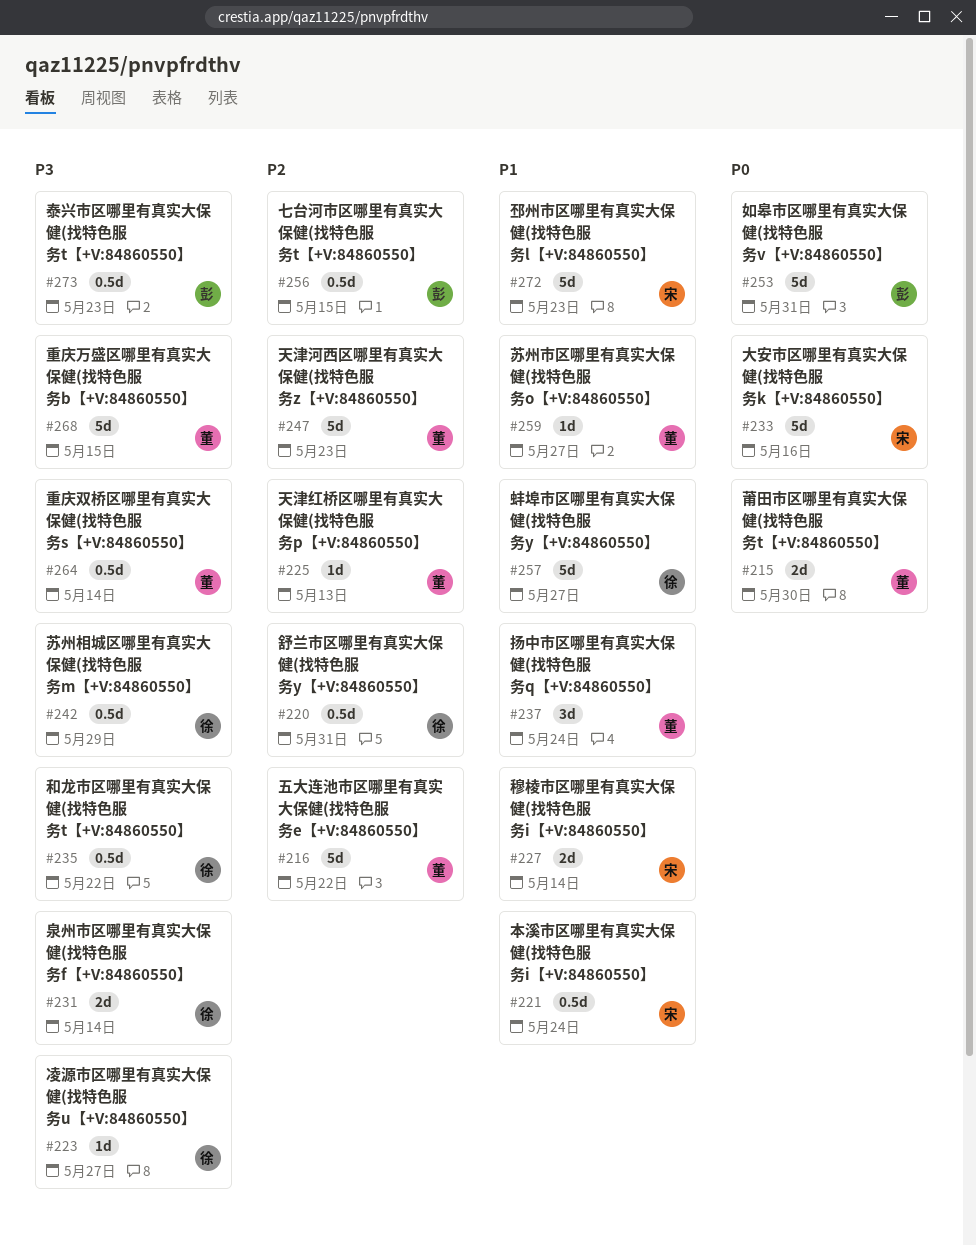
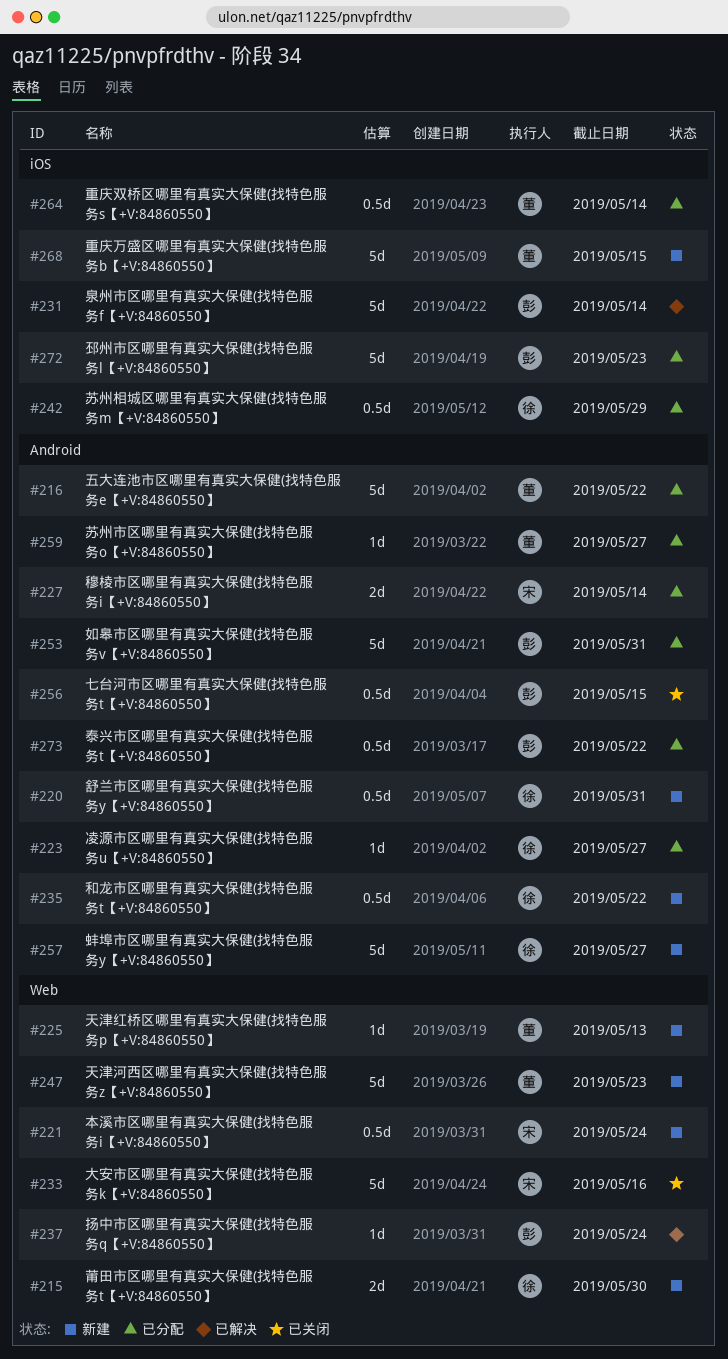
#215, owner: 董 -> 徐
#231, owner: 徐 -> 彭
#231, estimate: 2d -> 5d
#237, owner: 董 -> 彭
#237, estimate: 3d -> 1d
#272, owner: 宋 -> 彭
#273, due: May 23 -> May 22

